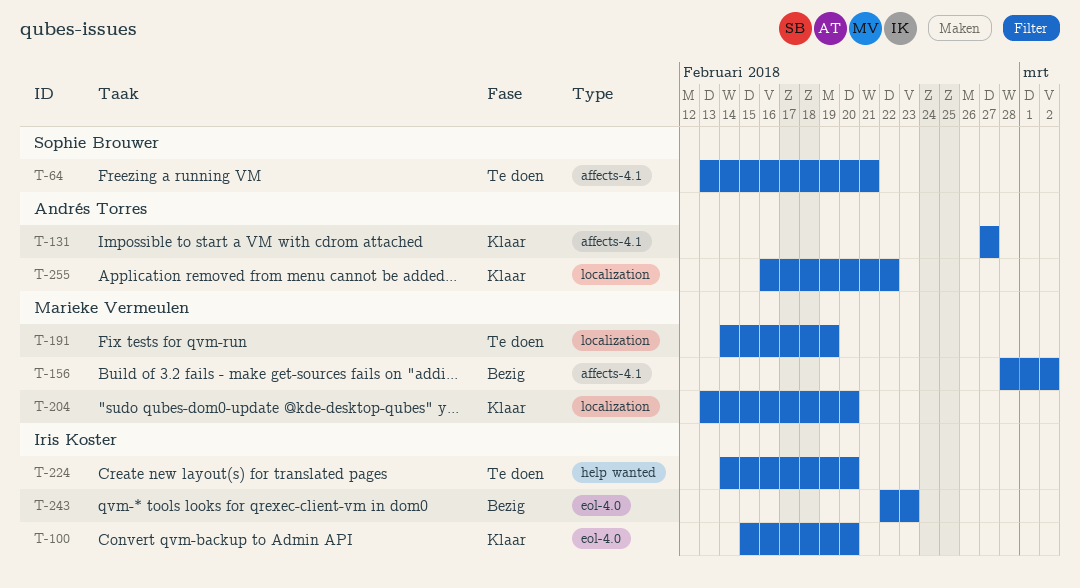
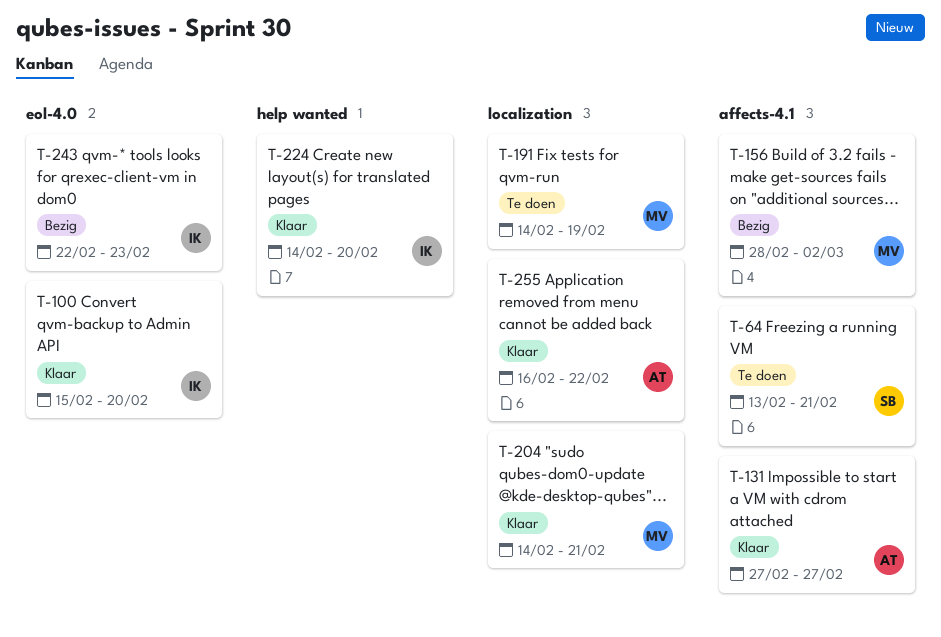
T-204, start: Feb 13 -> Feb 14
T-204, due: Feb 20 -> Feb 21
T-224, status: Te doen -> Klaar

